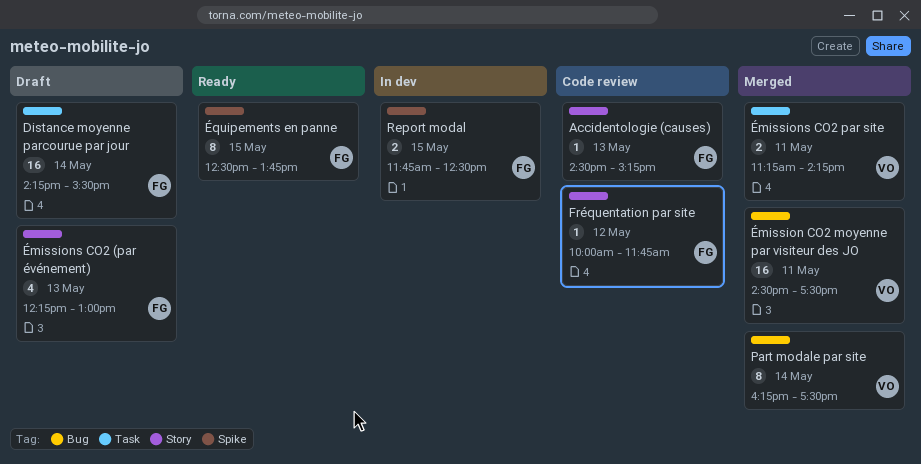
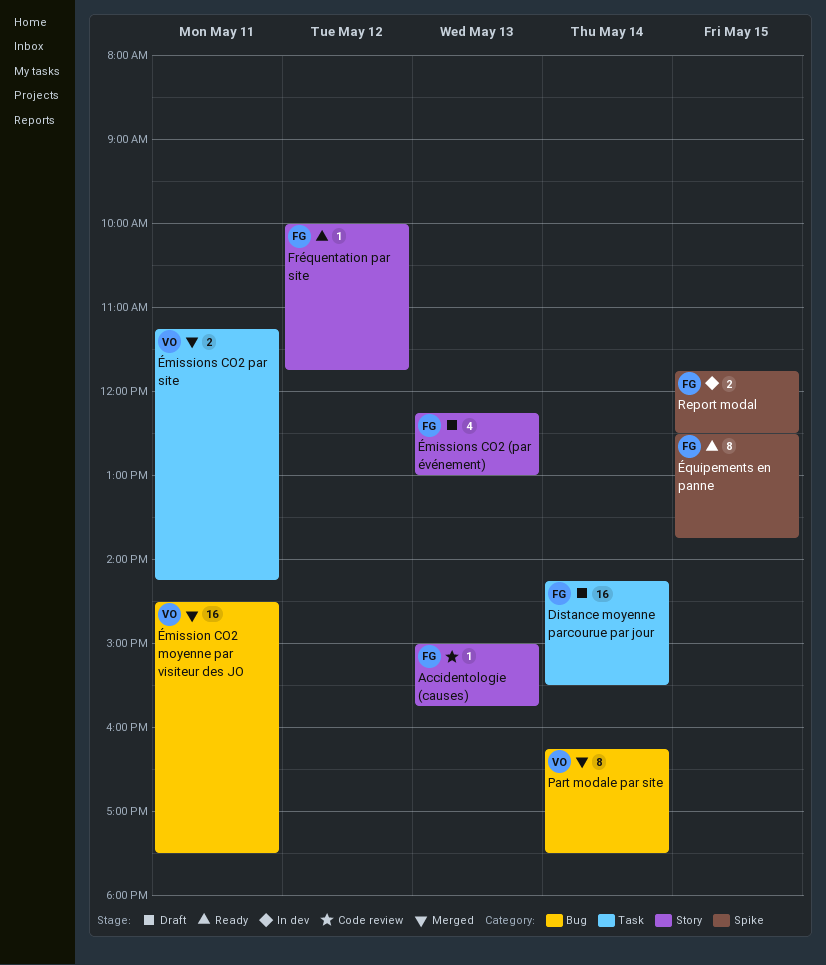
Accidentologie (causes), begins: 14:30 -> 15:00
Accidentologie (causes), ends: 15:15 -> 15:45
Fréquentation par site, status: Code review -> Ready

